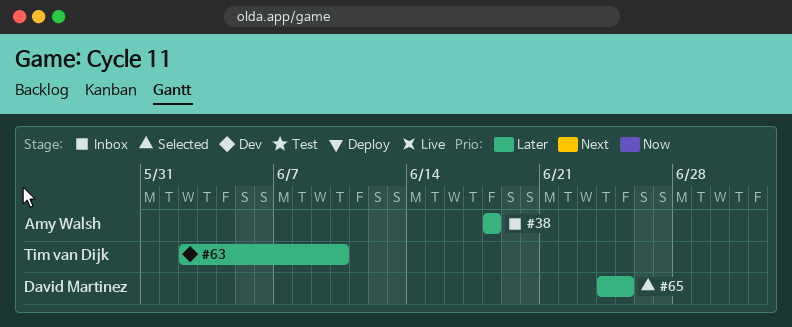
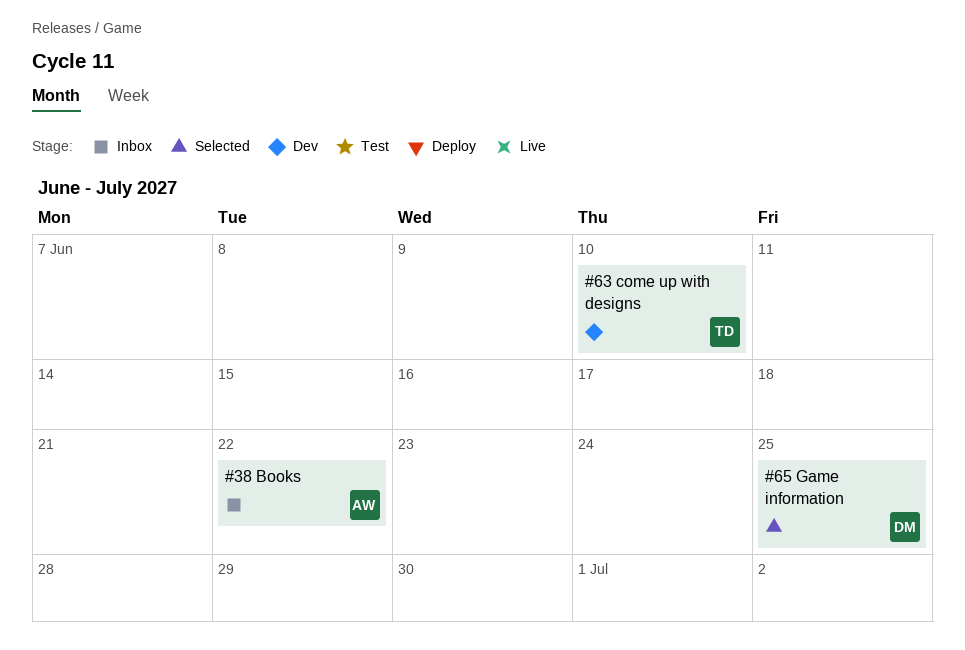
#38, due: Jun 18 -> Jun 22

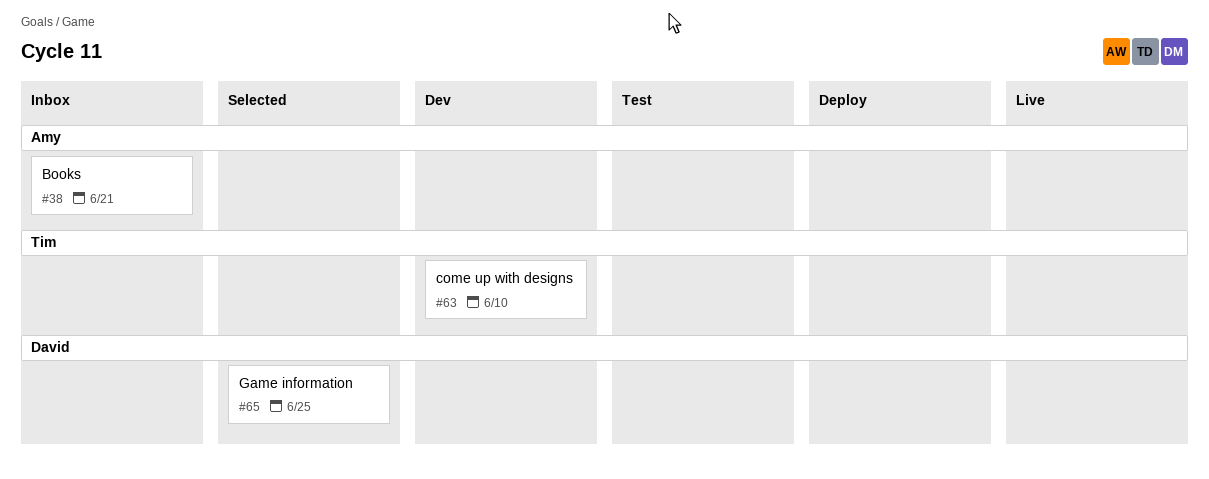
#38, due: Jun 22 -> Jun 21

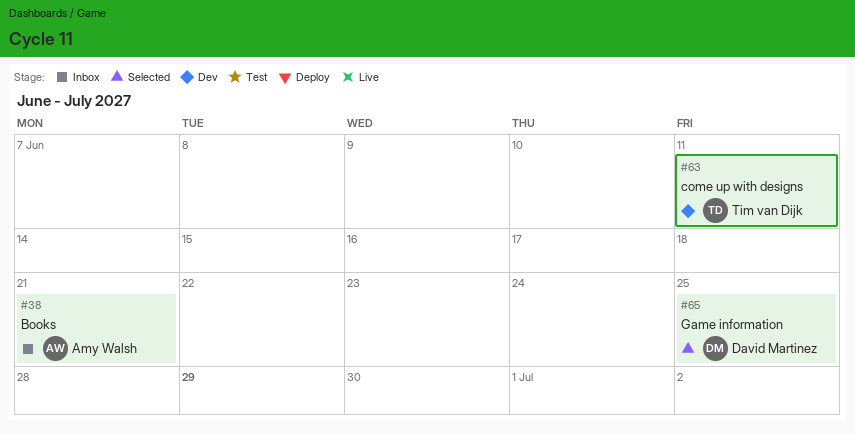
#63, due: Jun 10 -> Jun 11

